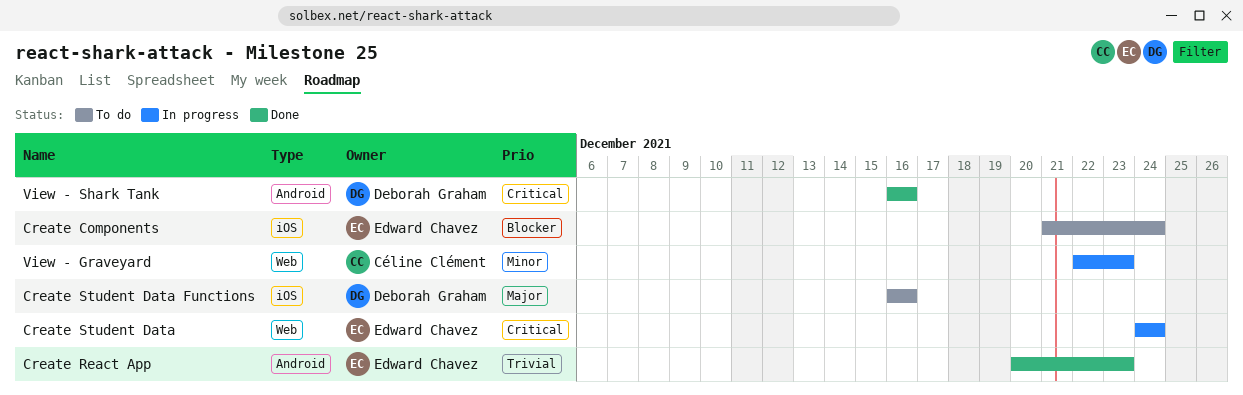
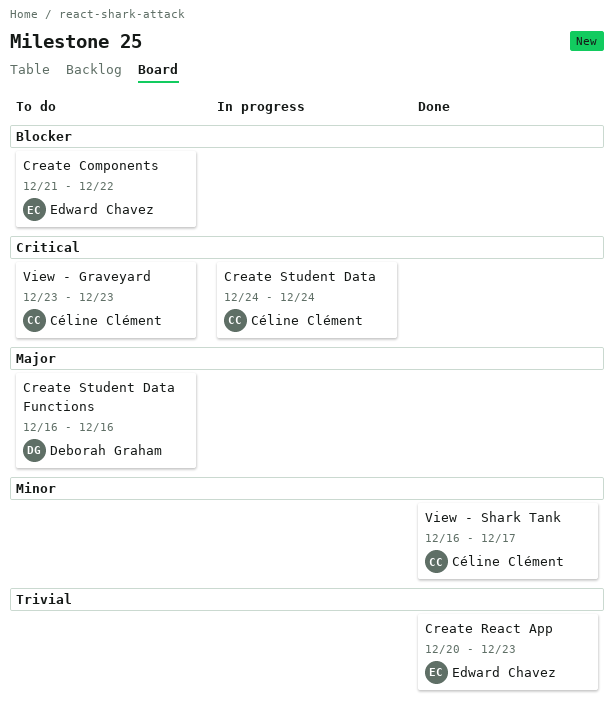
Create Components, due: Dec 24 -> Dec 22
Create Student Data, owner: Edward Chavez -> Céline Clément
View - Graveyard, status: In progress -> To do
View - Graveyard, priority: Minor -> Critical
View - Graveyard, start: Dec 22 -> Dec 23
View - Shark Tank, owner: Deborah Graham -> Céline Clément
View - Shark Tank, priority: Critical -> Minor
View - Shark Tank, due: Dec 16 -> Dec 17

